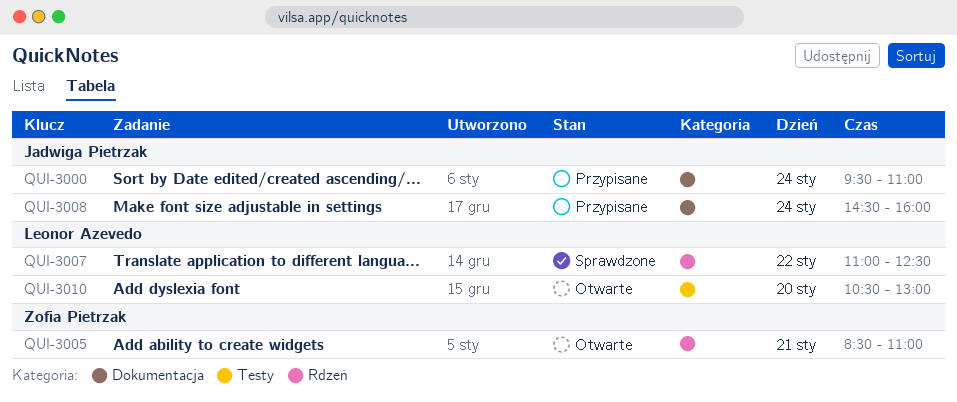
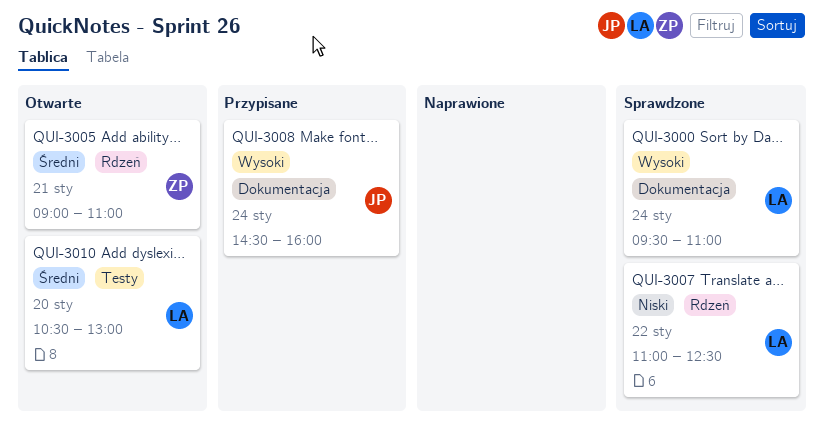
QUI-3000, status: Przypisane -> Sprawdzone
QUI-3000, owner: Jadwiga Pietrzak -> Leonor Azevedo
QUI-3005, begins: 08:30 -> 09:00

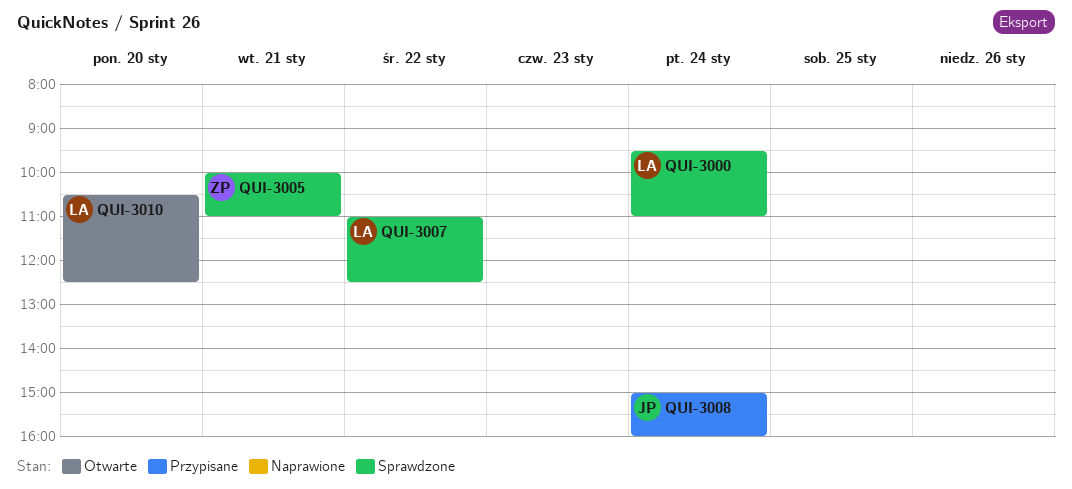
QUI-3005, status: Otwarte -> Sprawdzone
QUI-3005, begins: 09:00 -> 10:00
QUI-3008, begins: 14:30 -> 15:00
QUI-3010, ends: 13:00 -> 12:30

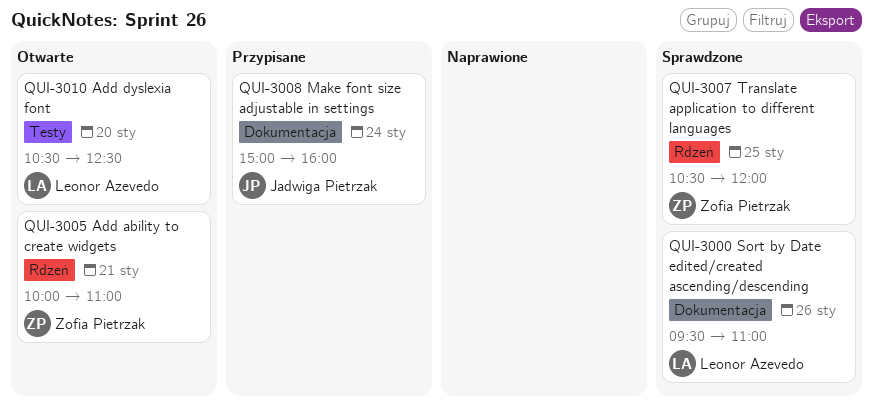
QUI-3000, day: Jan 24 -> Jan 26
QUI-3005, status: Sprawdzone -> Otwarte
QUI-3007, owner: Leonor Azevedo -> Zofia Pietrzak
QUI-3007, day: Jan 22 -> Jan 25
QUI-3007, begins: 11:00 -> 10:30
QUI-3007, ends: 12:30 -> 12:00

